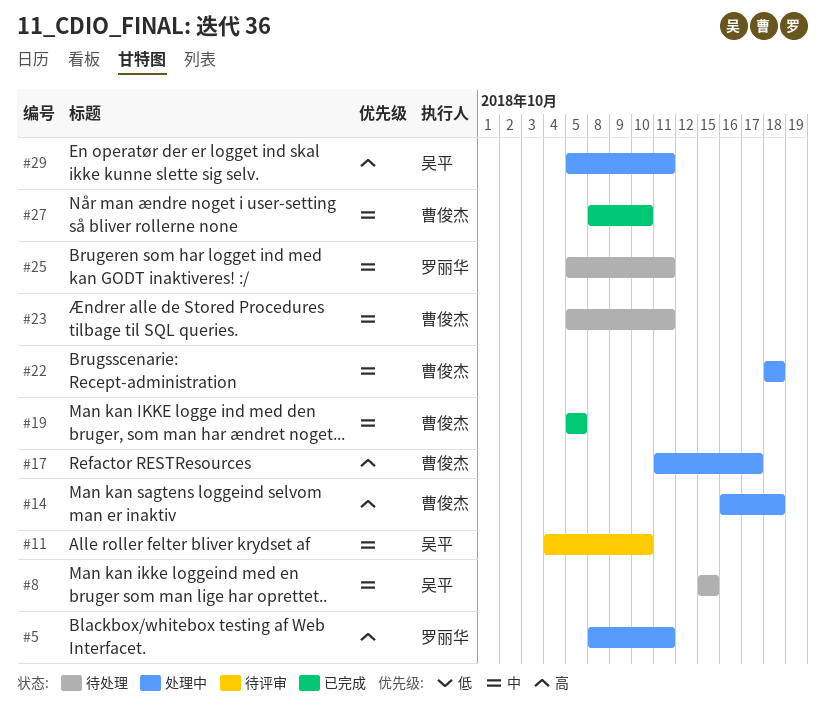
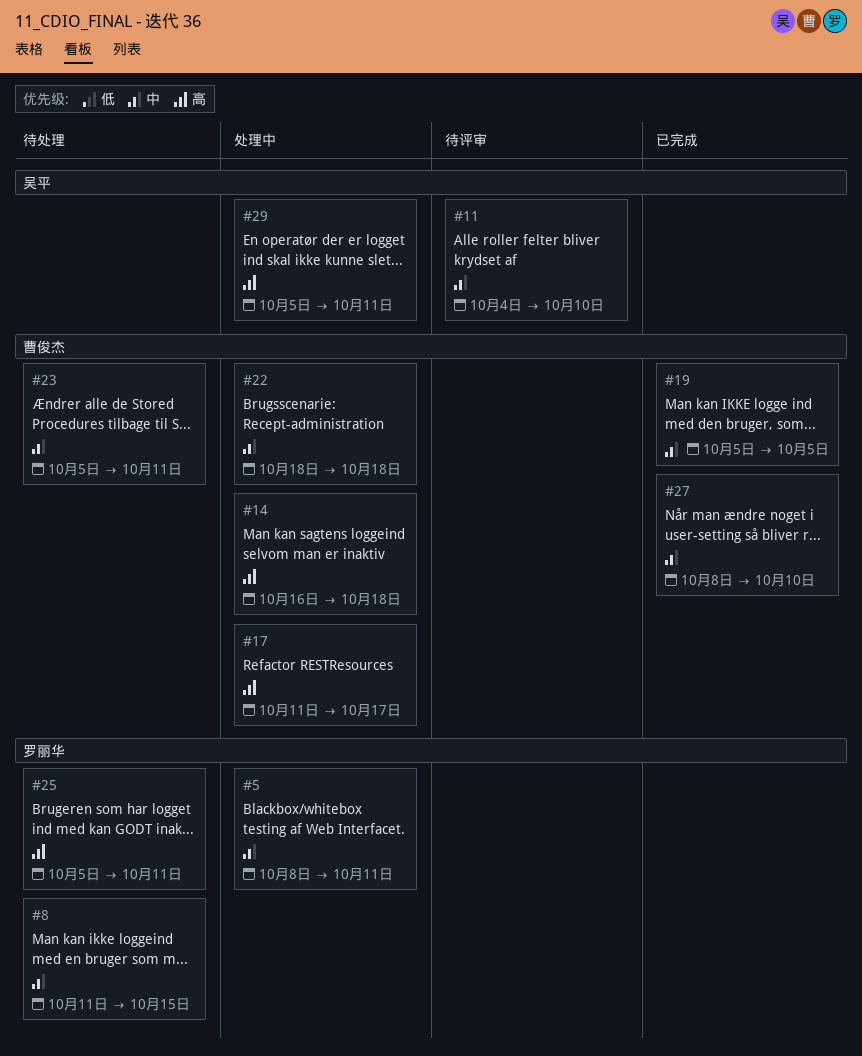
#5, priority: 高 -> 中
#8, owner: 吴平 -> 罗丽华
#8, start: Oct 15 -> Oct 11
#25, priority: 中 -> 高

